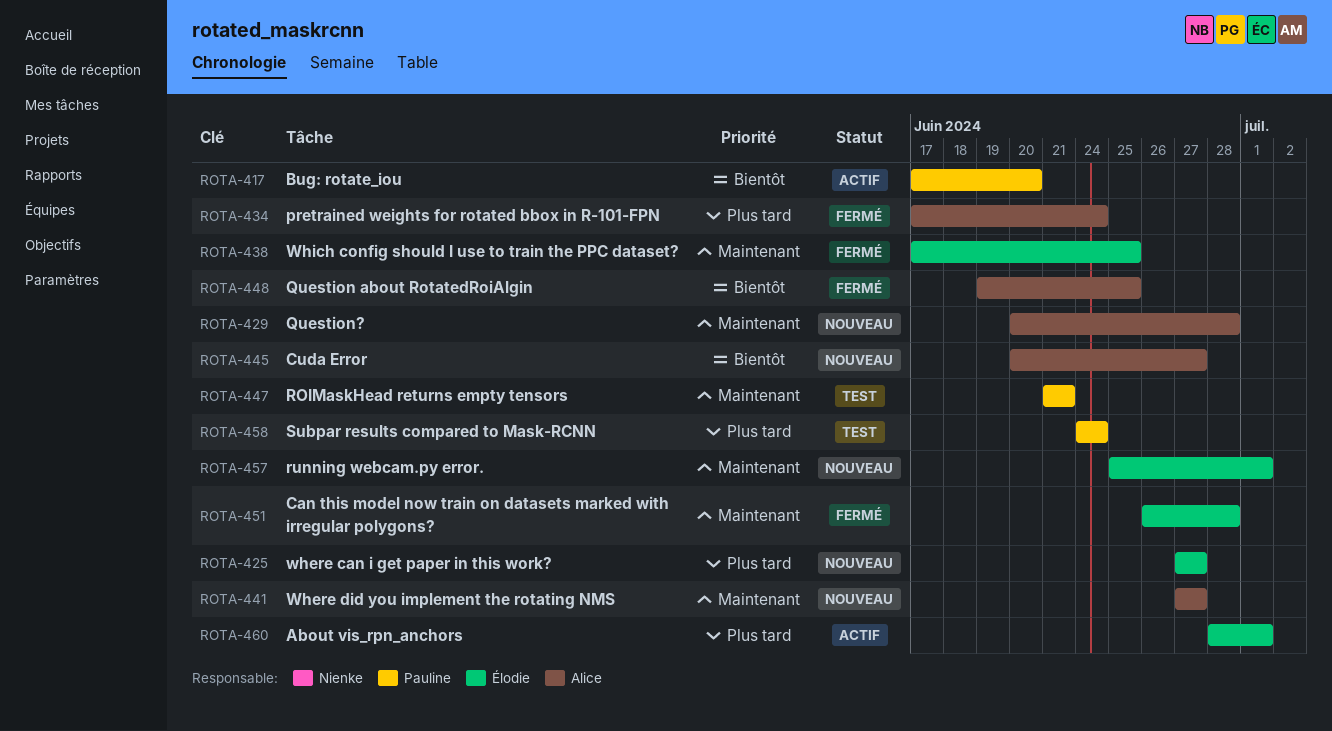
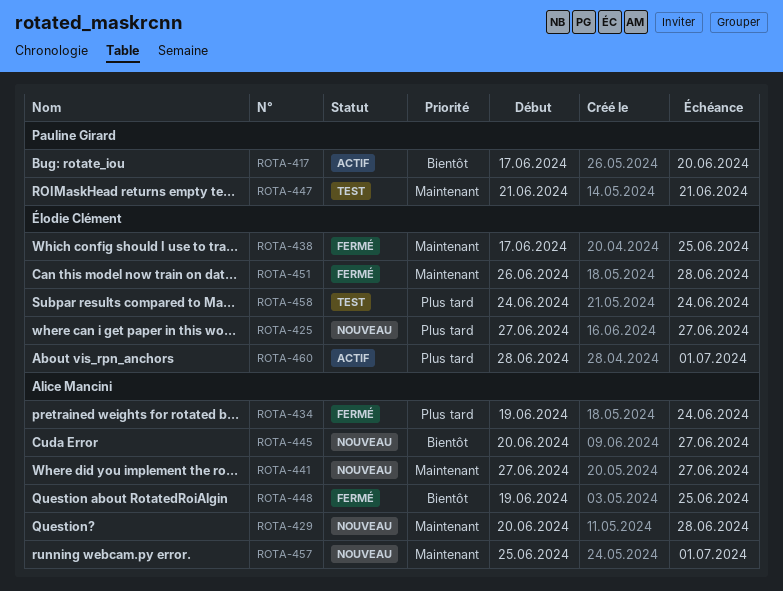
ROTA-434, start: Jun 17 -> Jun 19
ROTA-457, owner: Élodie Clément -> Alice Mancini
ROTA-458, owner: Pauline Girard -> Élodie Clément

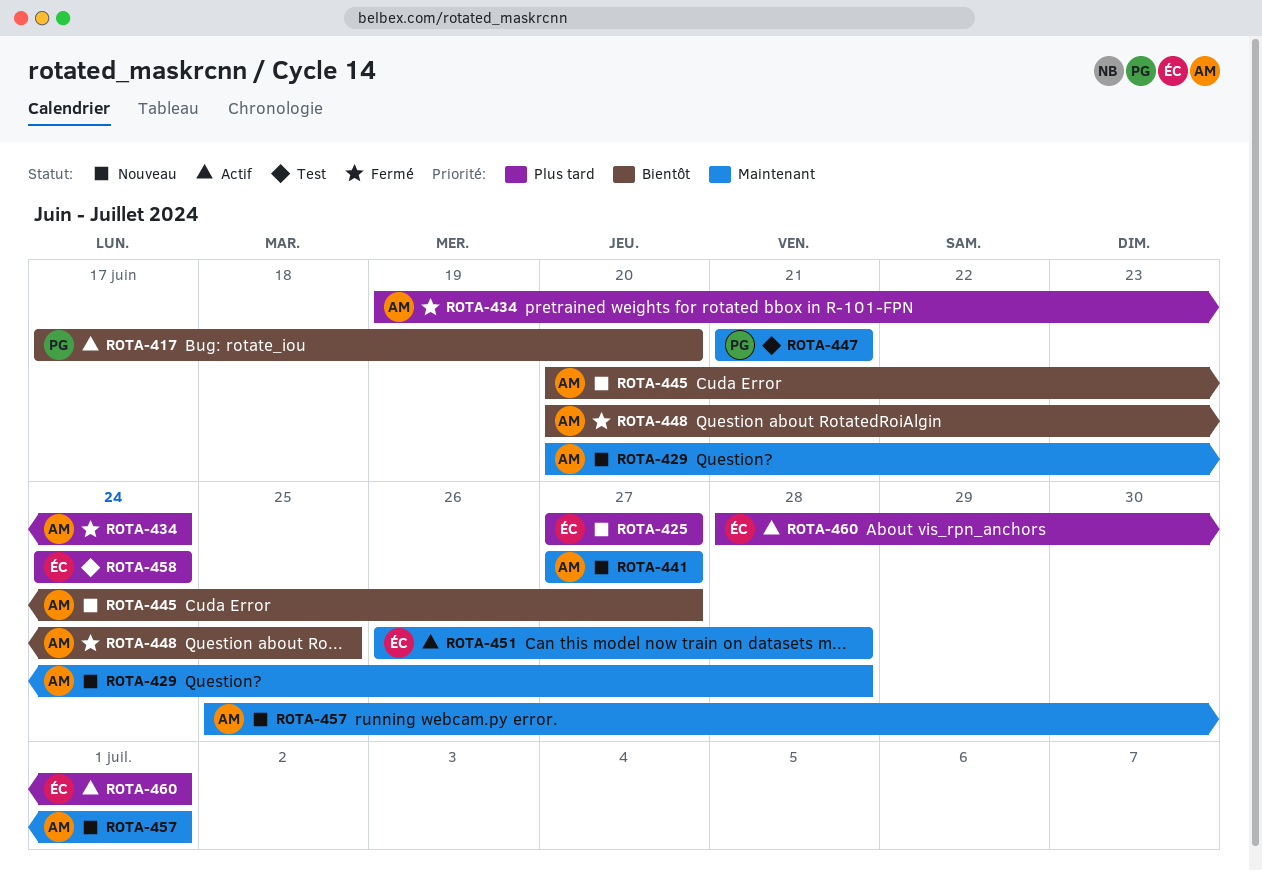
ROTA-438: present -> none
ROTA-448, start: Jun 19 -> Jun 20
ROTA-451, status: Fermé -> Actif

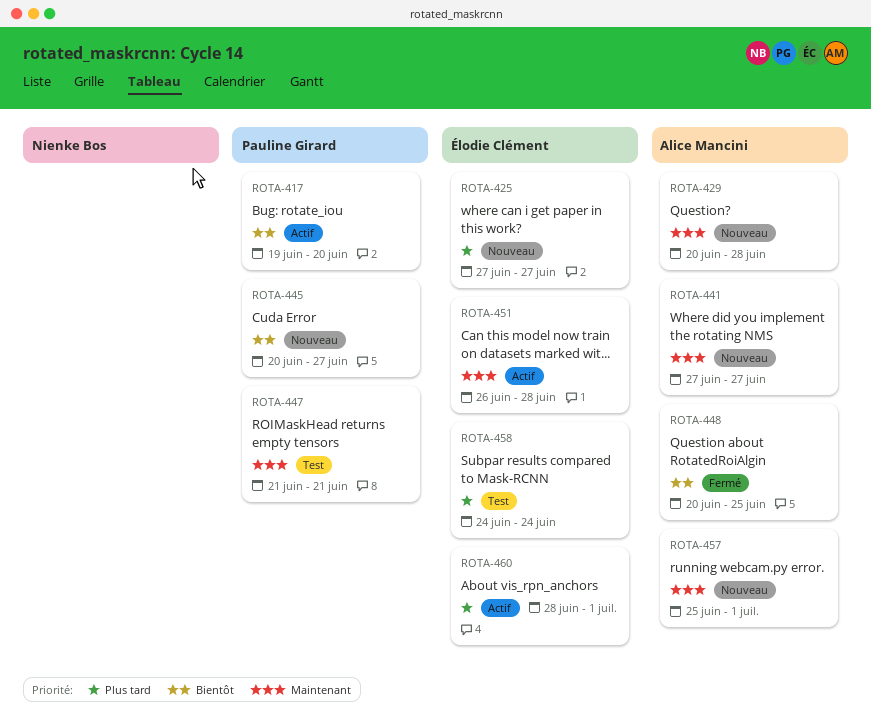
ROTA-417, start: Jun 17 -> Jun 19
ROTA-434: present -> none
ROTA-445, owner: Alice Mancini -> Pauline Girard

